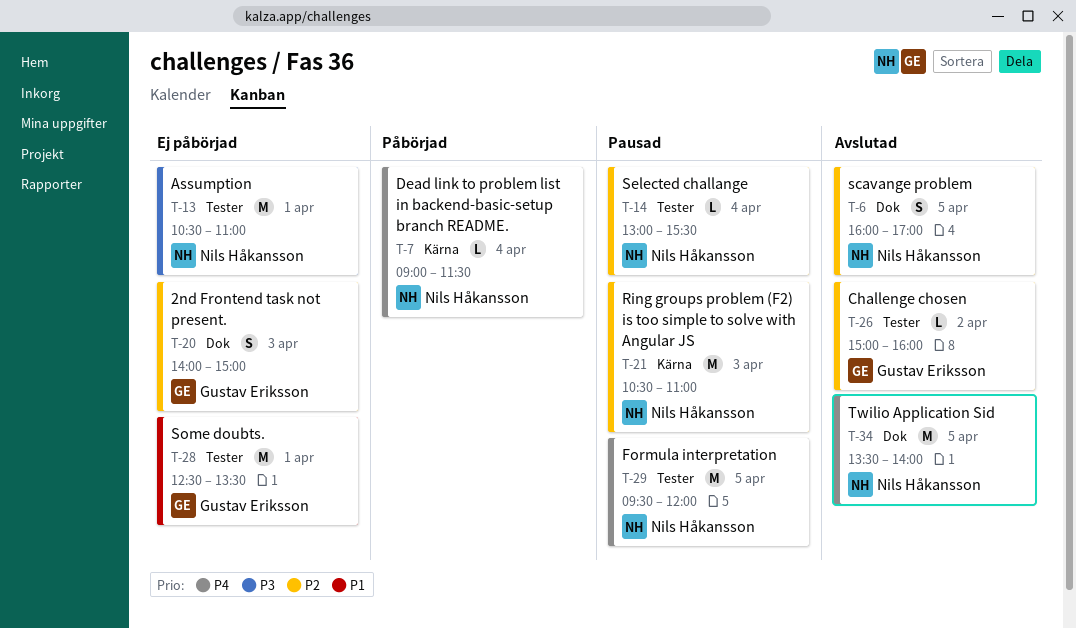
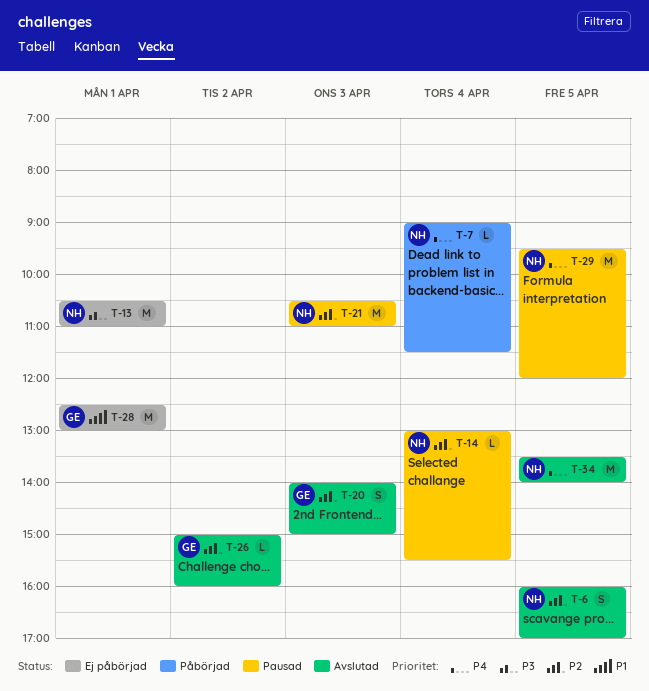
T-20, status: Ej påbörjad -> Avslutad
T-28, ends: 13:30 -> 13:00

